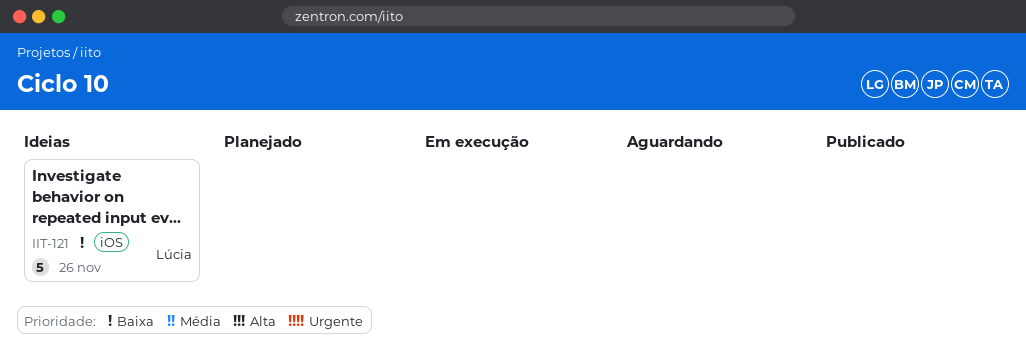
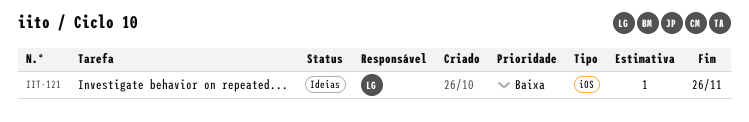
IIT-121, estimate: 5 -> 1

